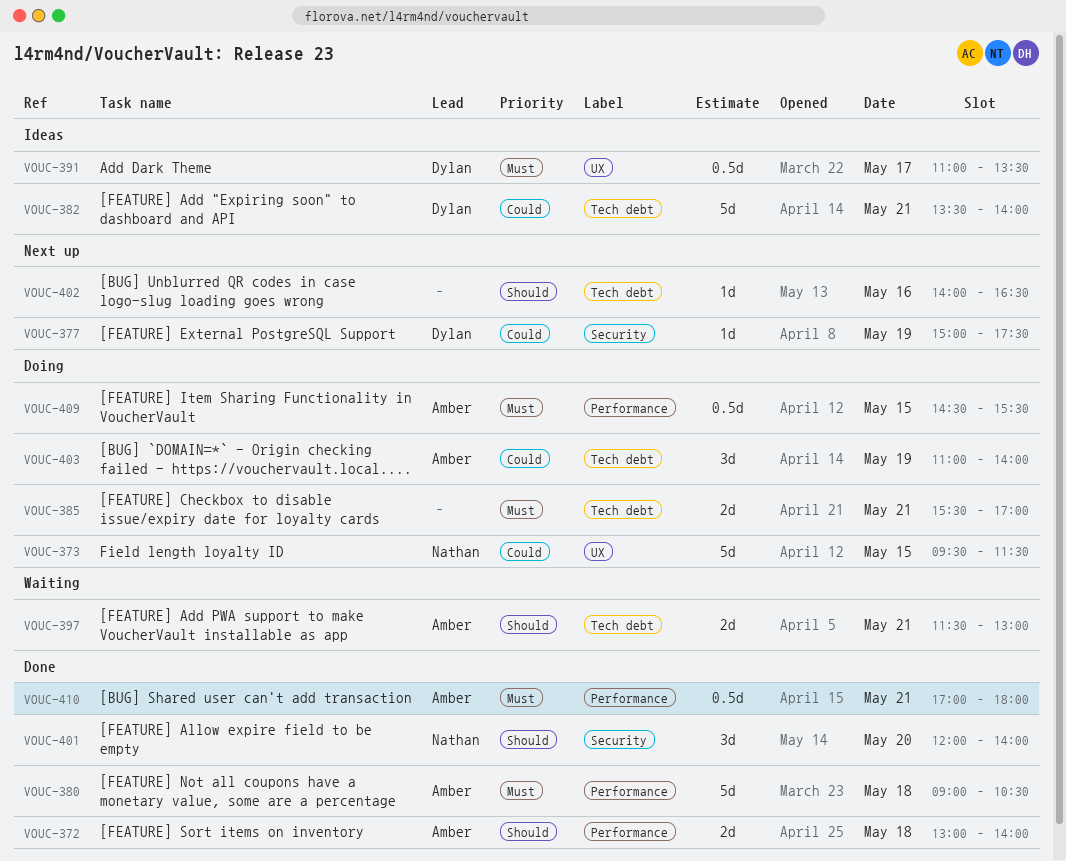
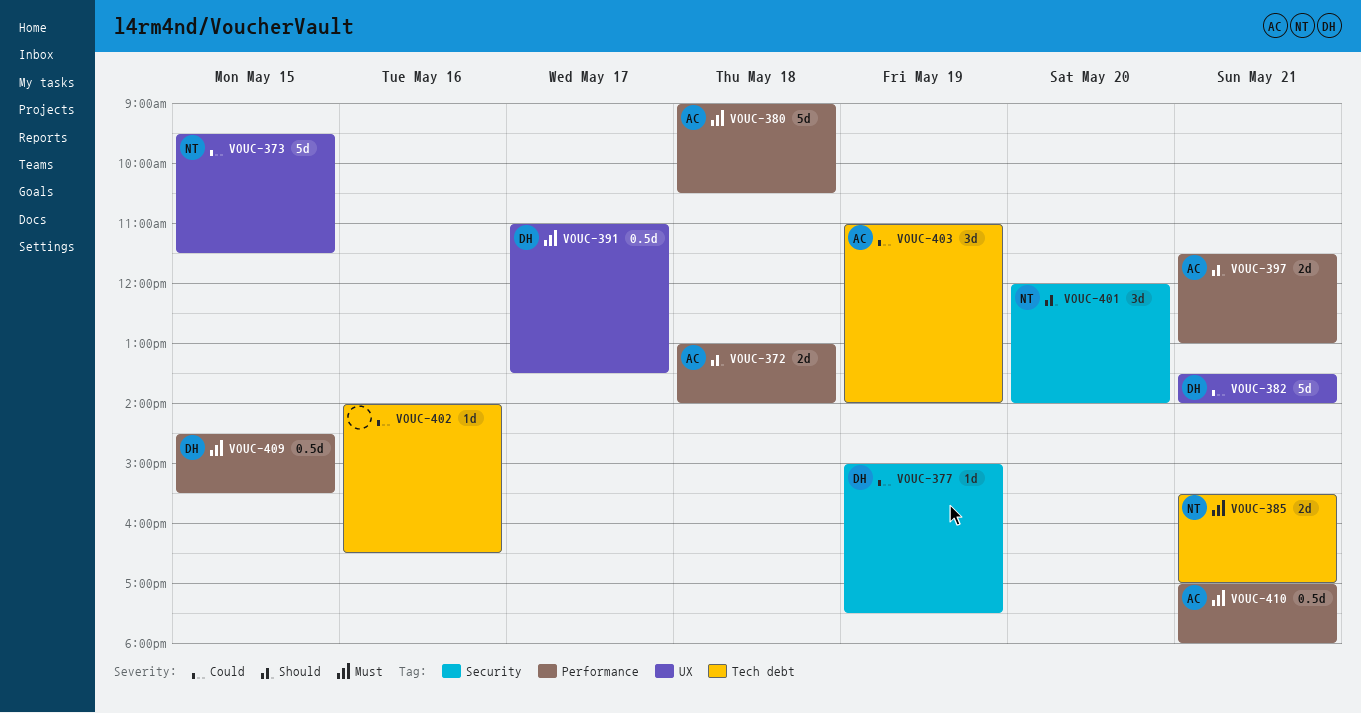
VOUC-382, label: Tech debt -> UX
VOUC-385, owner: none -> Nathan
VOUC-397, label: Tech debt -> Performance
VOUC-402, priority: Should -> Could
VOUC-409, owner: Amber -> Dylan

